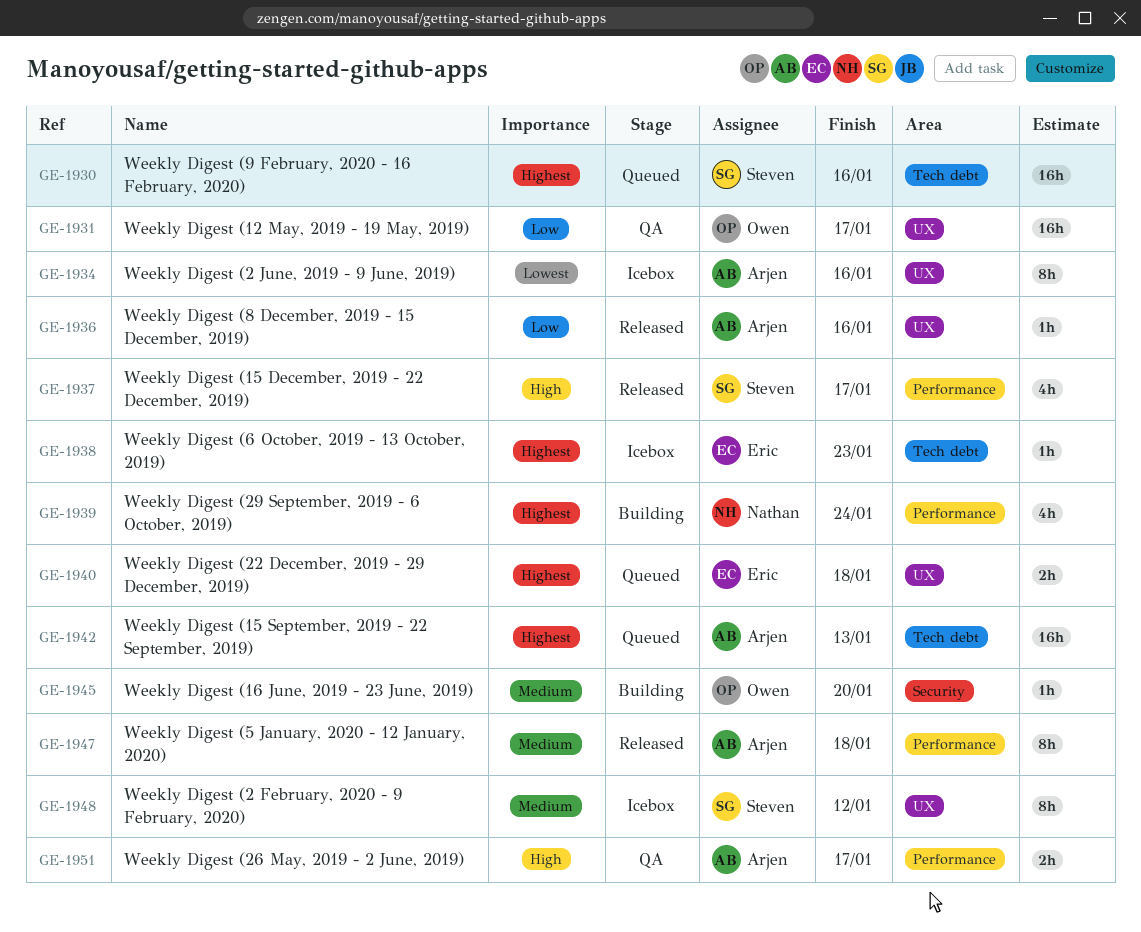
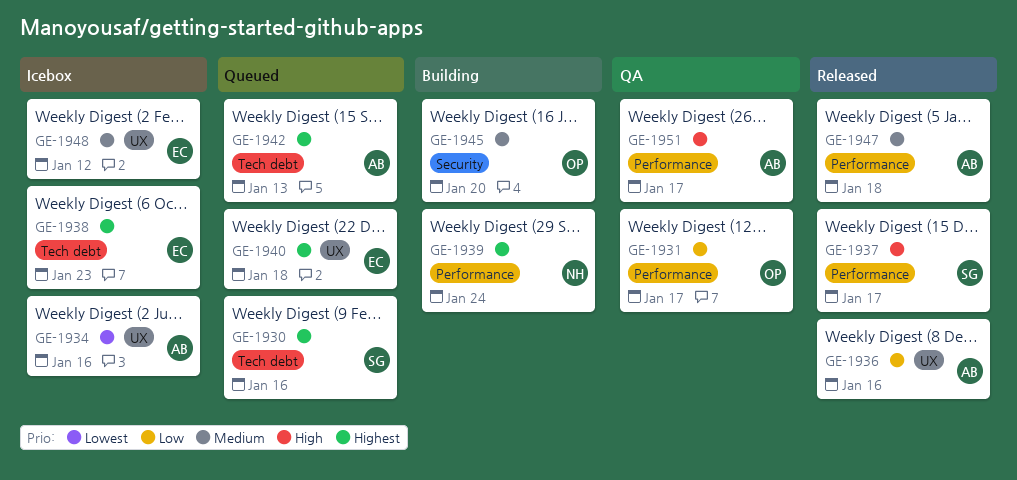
GE-1931, label: UX -> Performance
GE-1948, owner: Steven -> Eric

